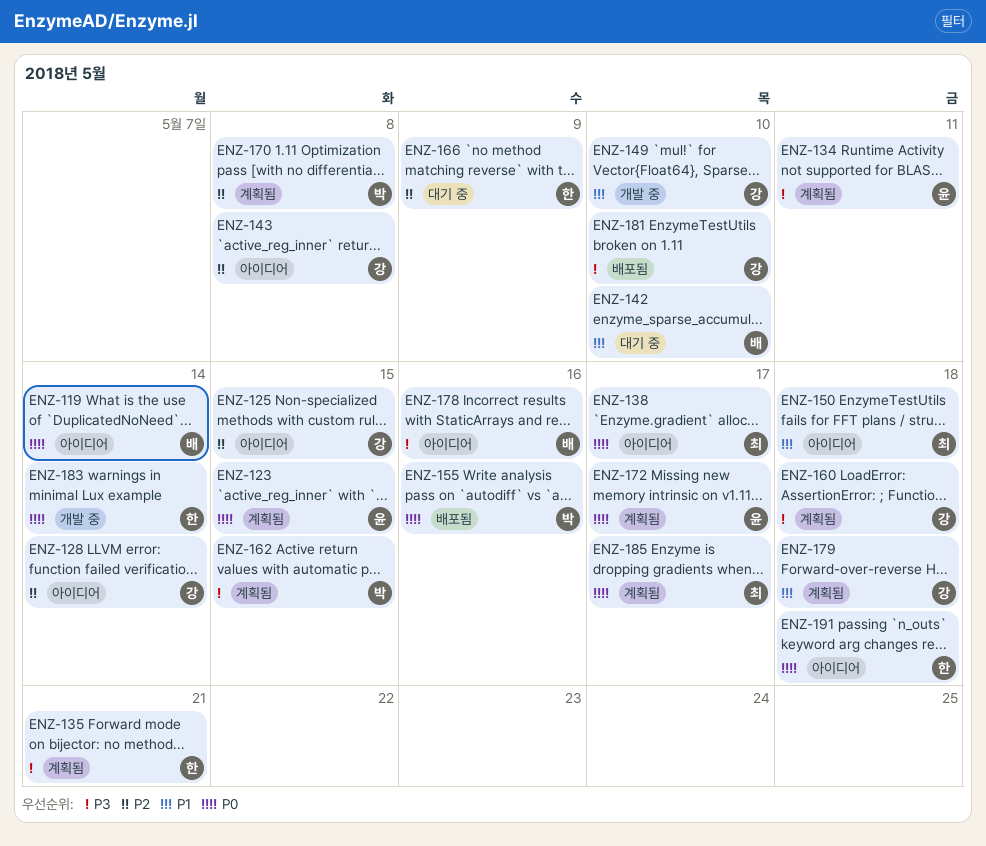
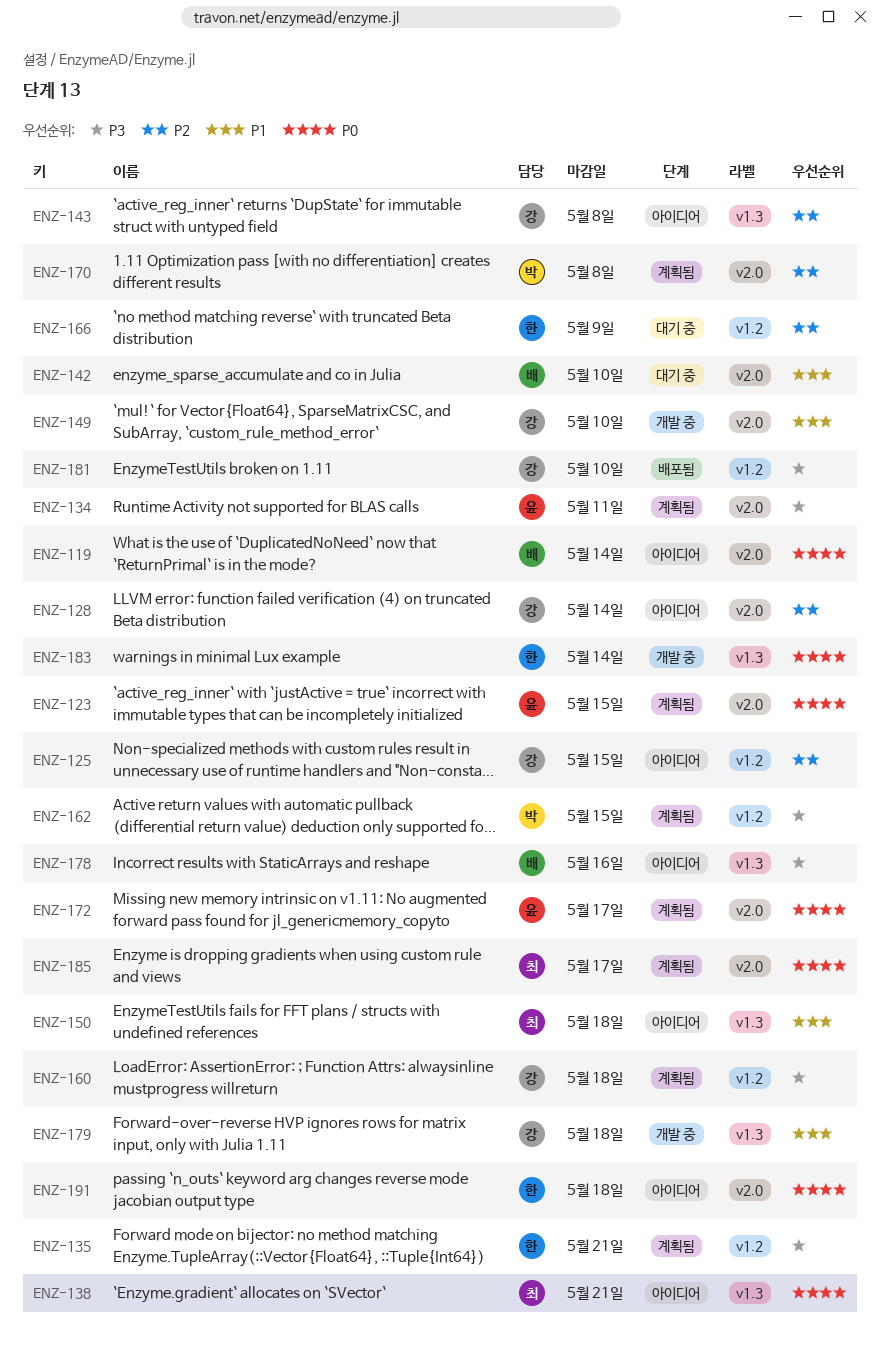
ENZ-138, due: May 17 -> May 21
ENZ-155: present -> none
ENZ-179, status: 계획됨 -> 개발 중

